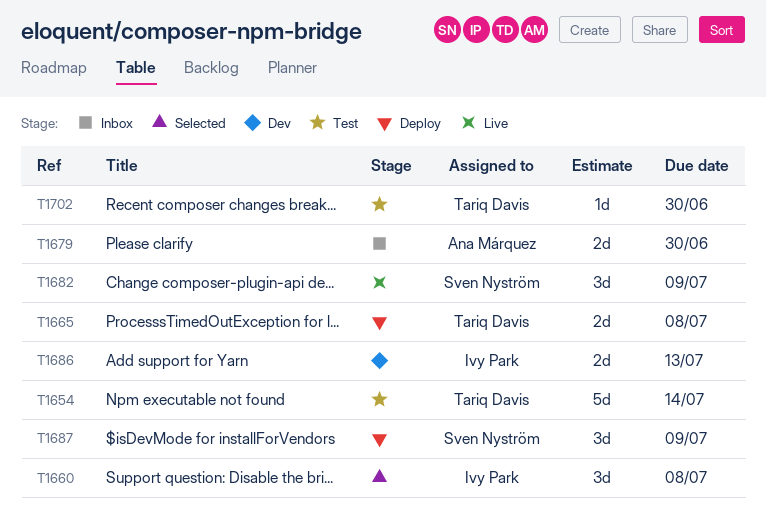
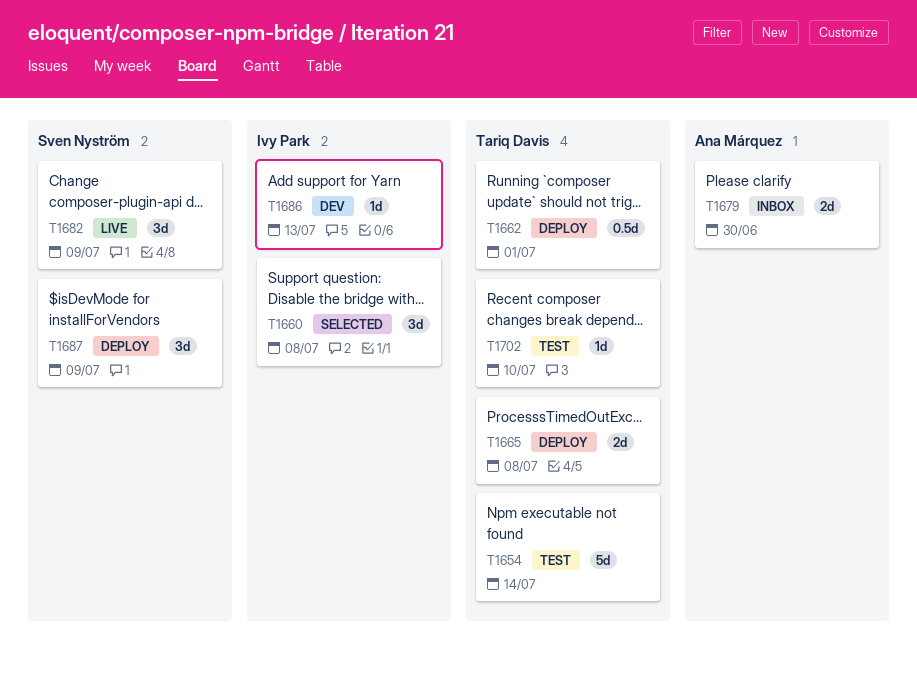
T1662: none -> present
T1686, estimate: 2d -> 1d
T1702, due: Jun 30 -> Jul 10

